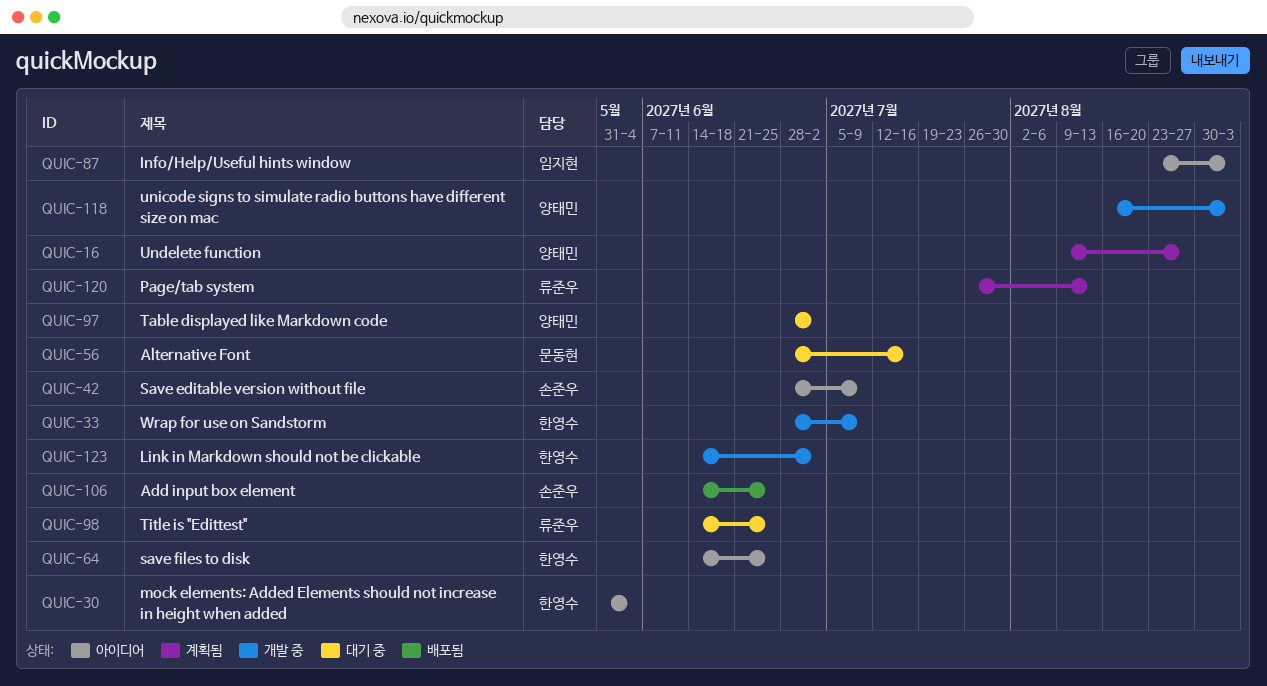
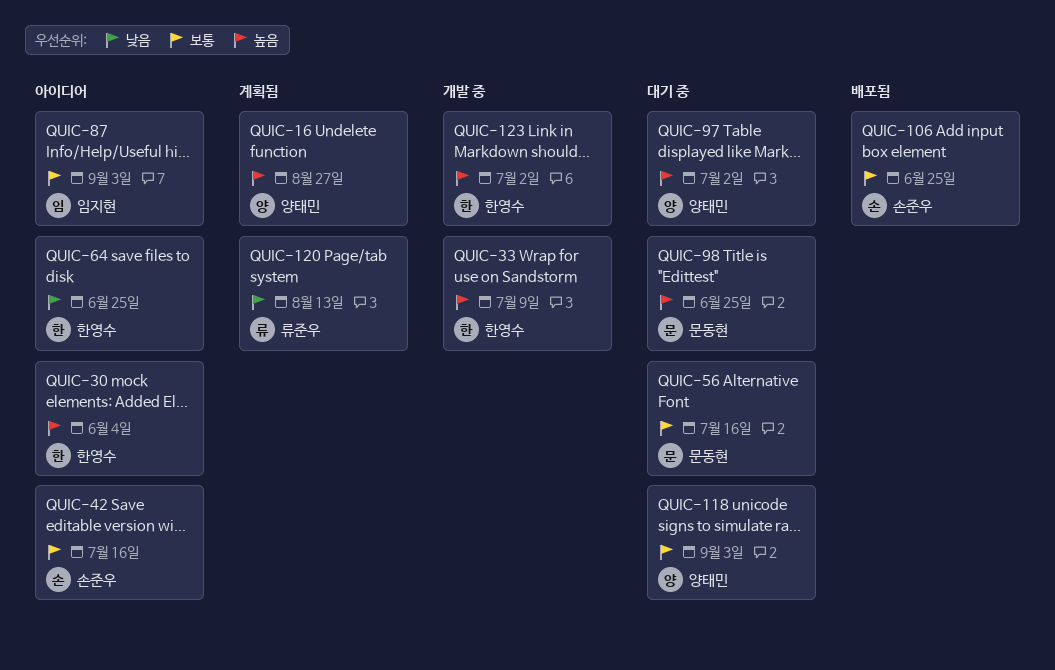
QUIC-42, due: Jul 9 -> Jul 16
QUIC-98, owner: 류준우 -> 문동현
QUIC-118, status: 개발 중 -> 대기 중

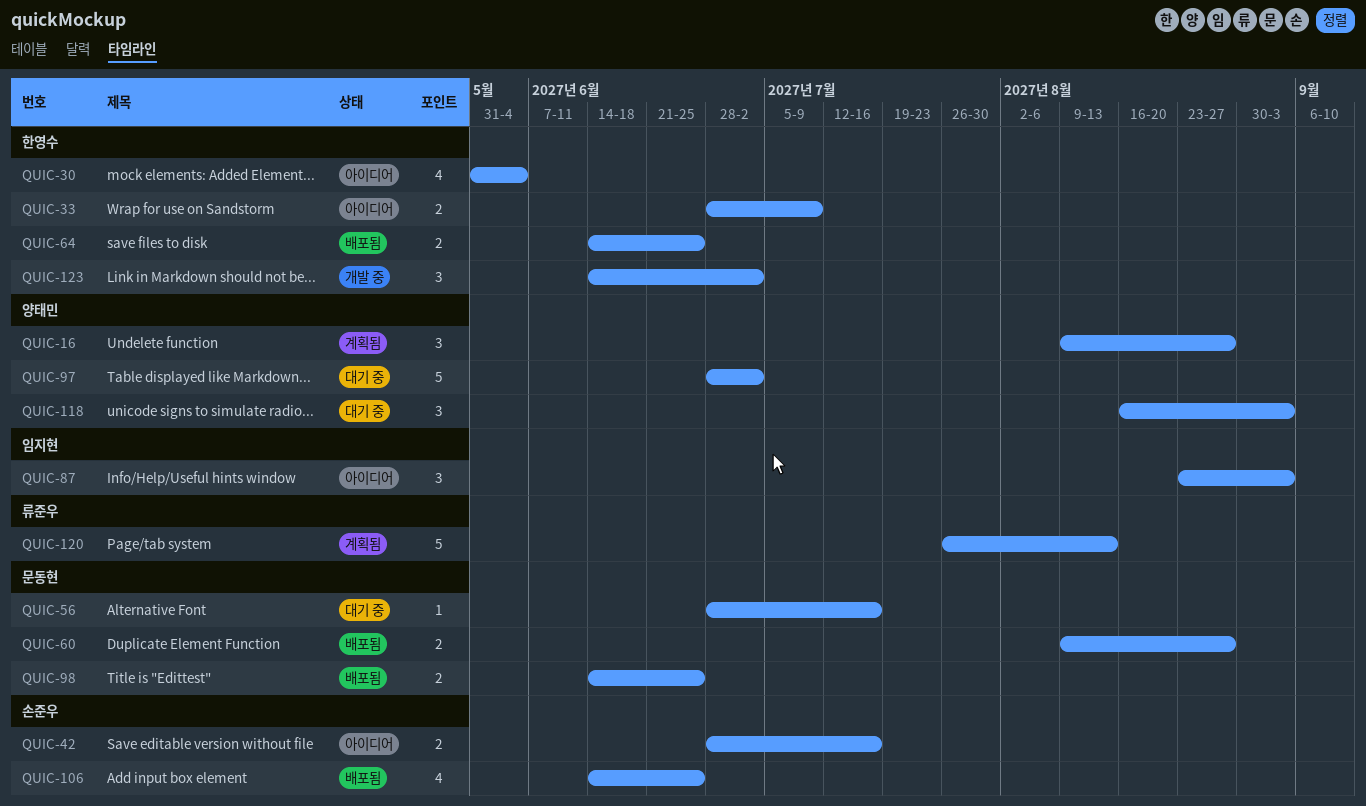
QUIC-33, status: 개발 중 -> 아이디어
QUIC-60: none -> present
QUIC-64, status: 아이디어 -> 배포됨
QUIC-98, status: 대기 중 -> 배포됨

